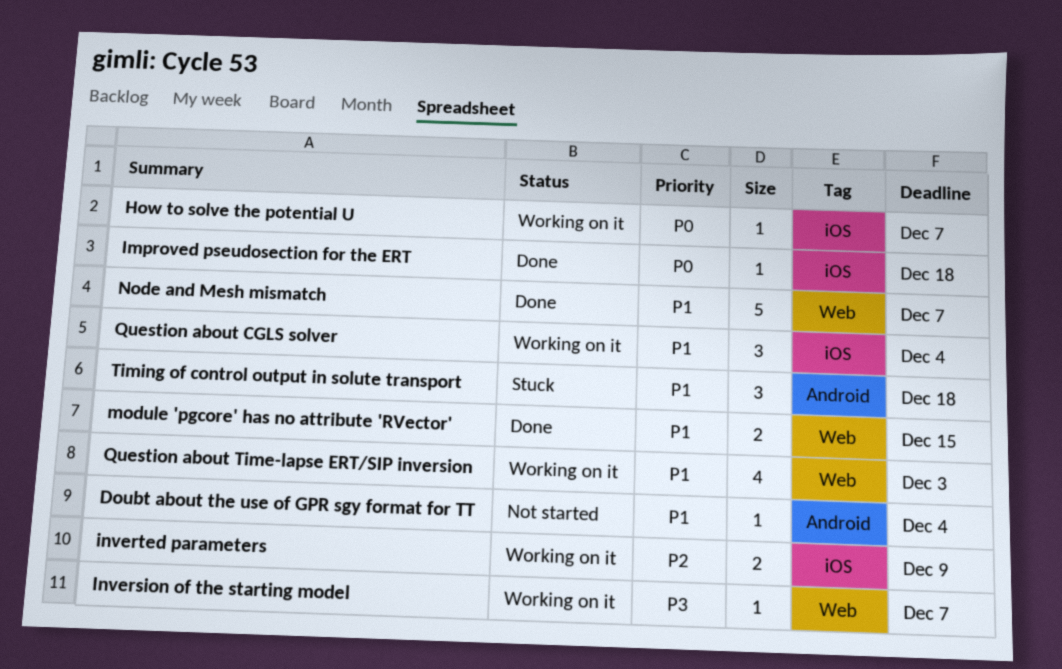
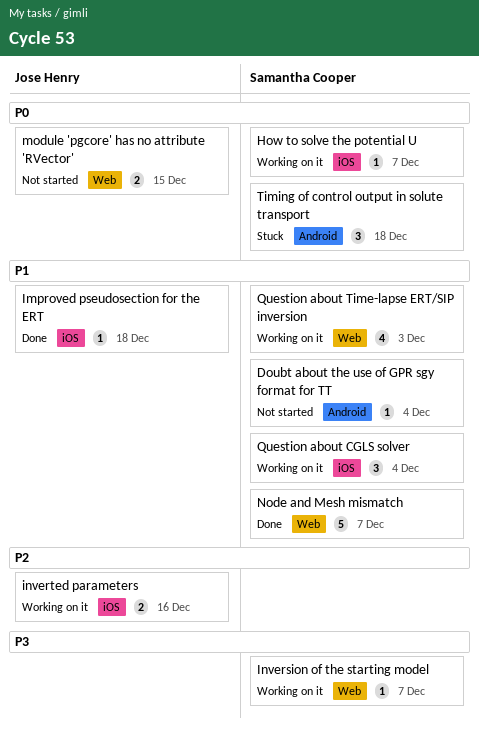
Improved pseudosection for the ERT, priority: P0 -> P1
inverted parameters, due: Dec 9 -> Dec 16
module 'pgcore' has no attribute 'RVector', status: Done -> Not started
module 'pgcore' has no attribute 'RVector', priority: P1 -> P0
Timing of control output in solute transport, priority: P1 -> P0

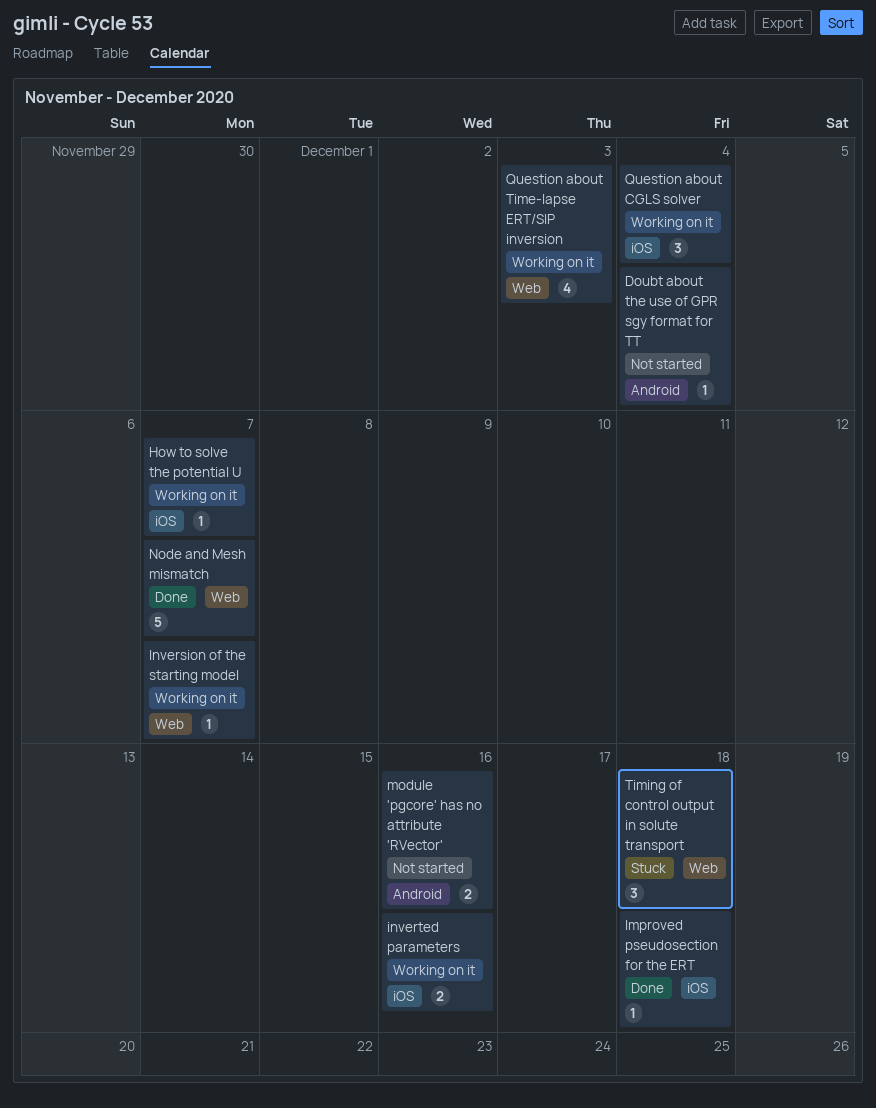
module 'pgcore' has no attribute 'RVector', label: Web -> Android
module 'pgcore' has no attribute 'RVector', due: Dec 15 -> Dec 16
Timing of control output in solute transport, label: Android -> Web

